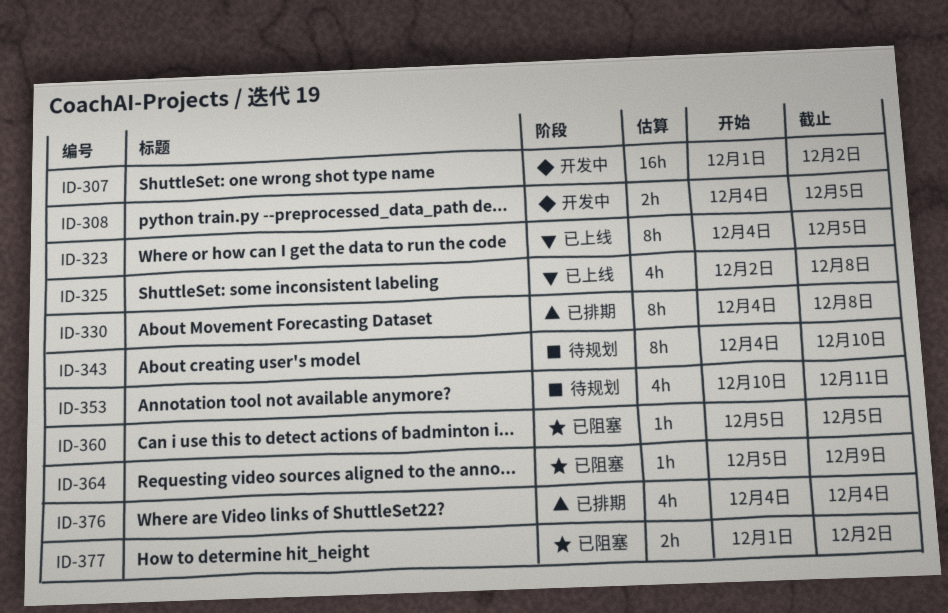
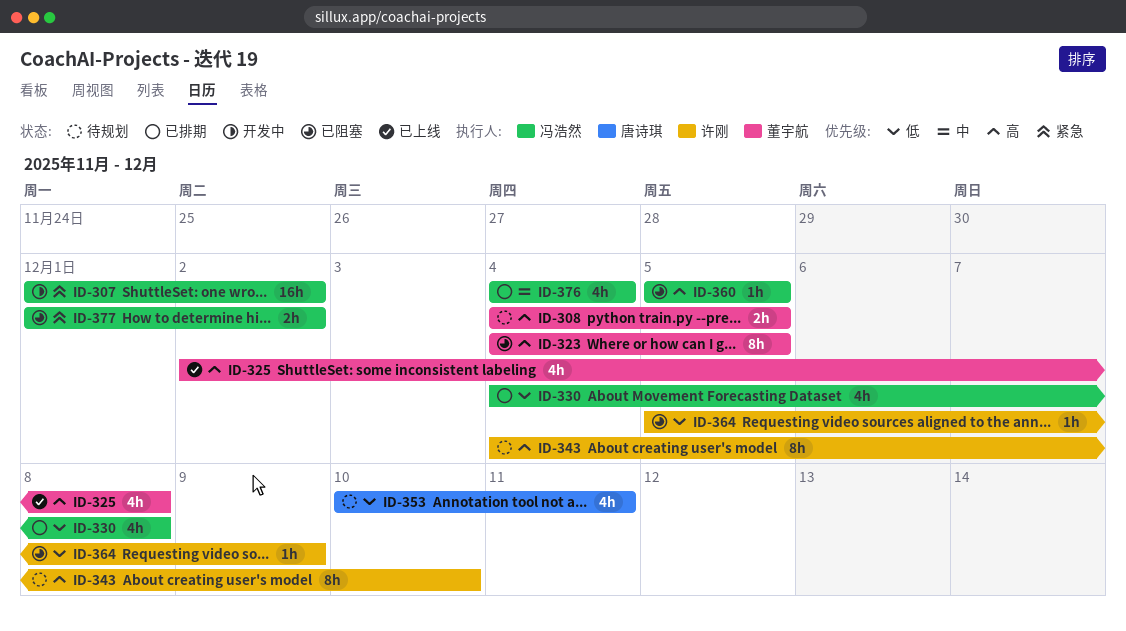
ID-308, status: 开发中 -> 待规划
ID-323, status: 已上线 -> 已阻塞
ID-330, estimate: 8h -> 4h

